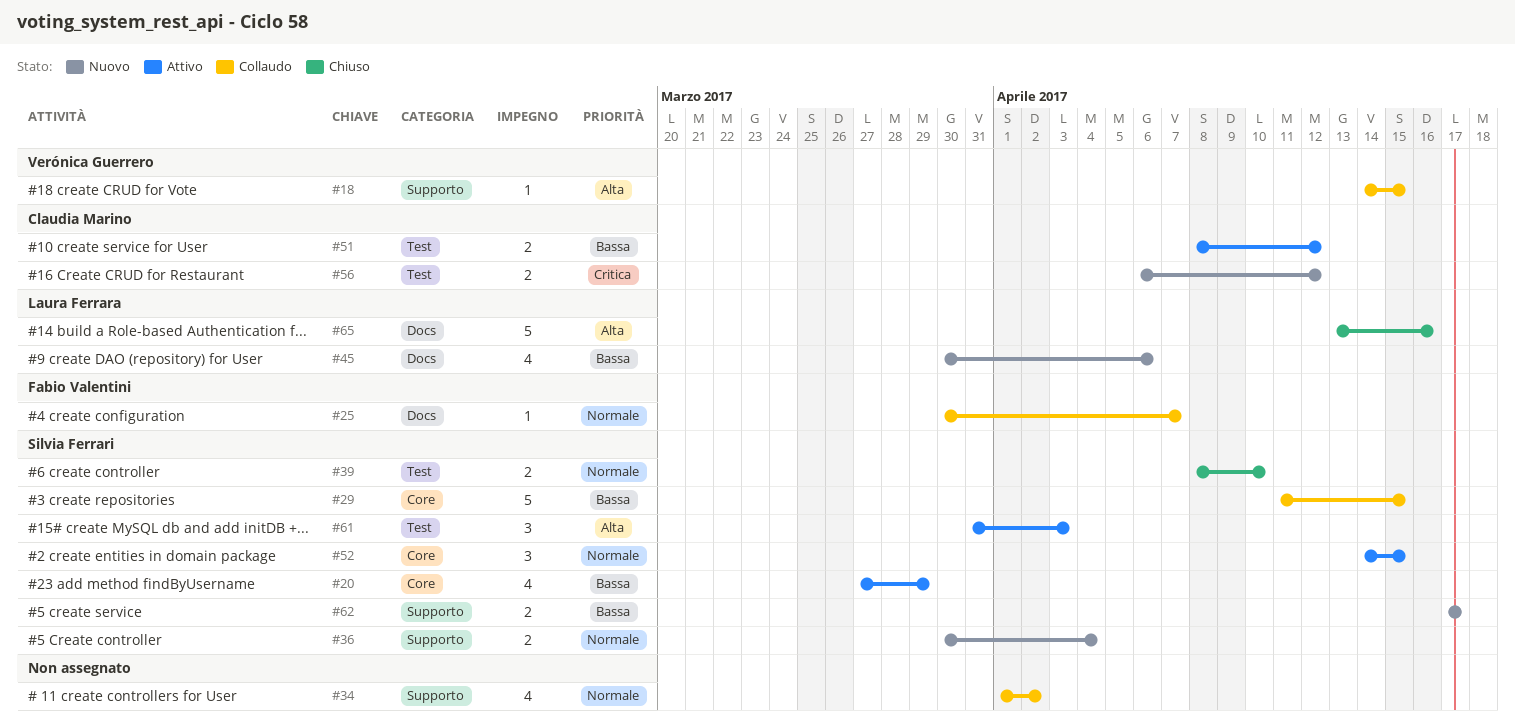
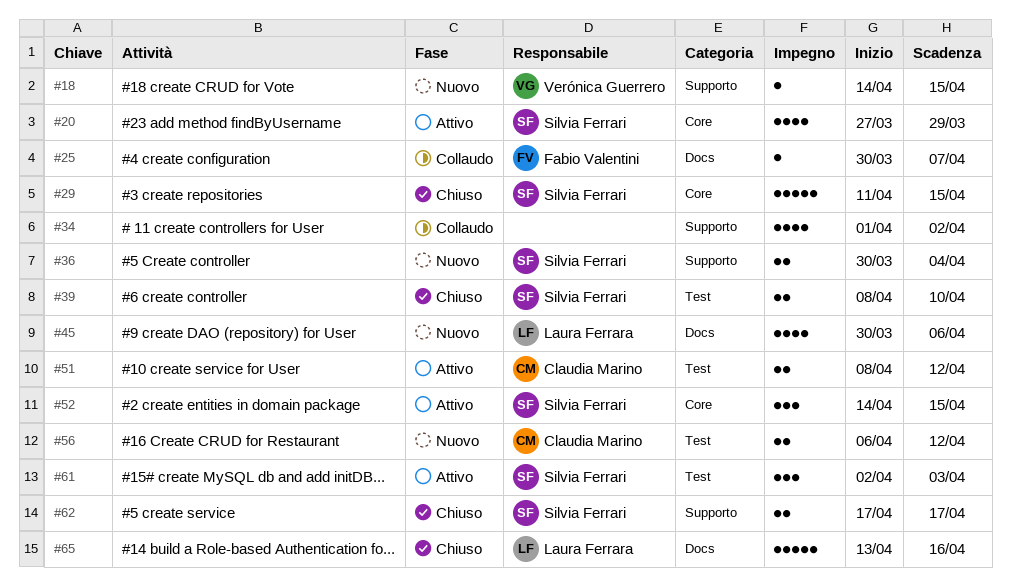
#18, status: Collaudo -> Nuovo
#29, status: Collaudo -> Chiuso
#61, start: Mar 31 -> Apr 2
#62, status: Nuovo -> Chiuso

